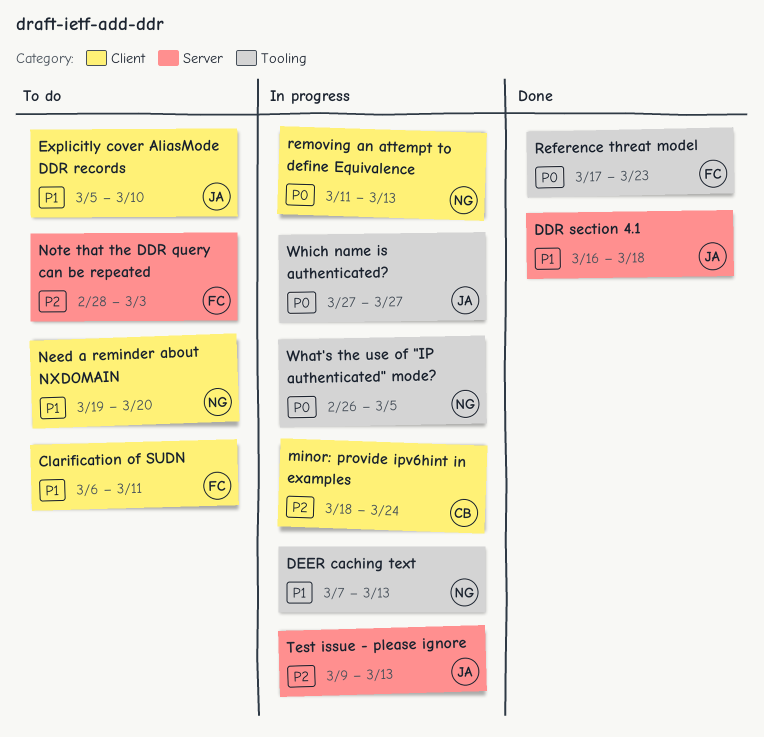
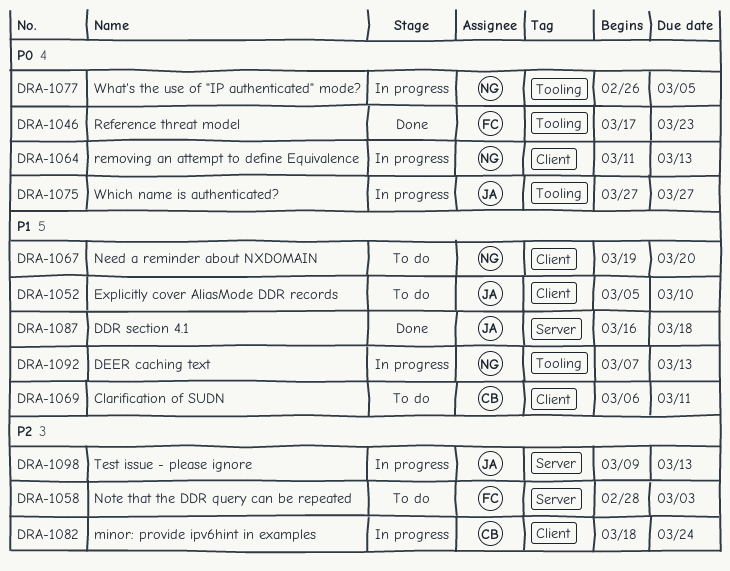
Clarification of SUDN, owner: FC -> CB

